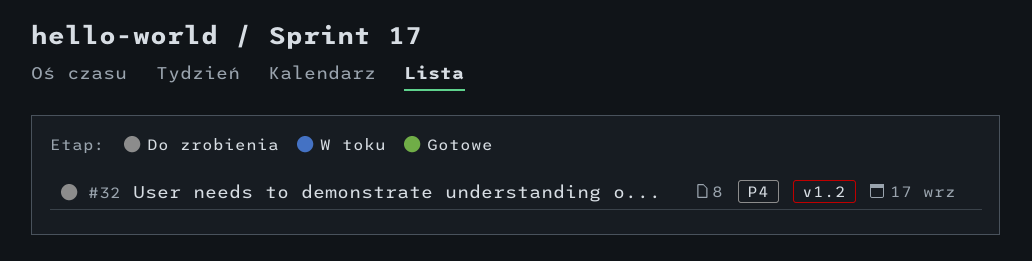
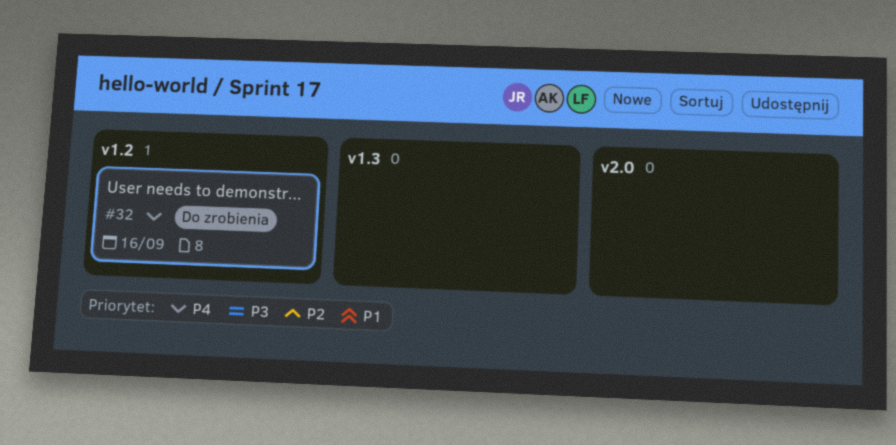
#32, due: Sep 17 -> Sep 16

